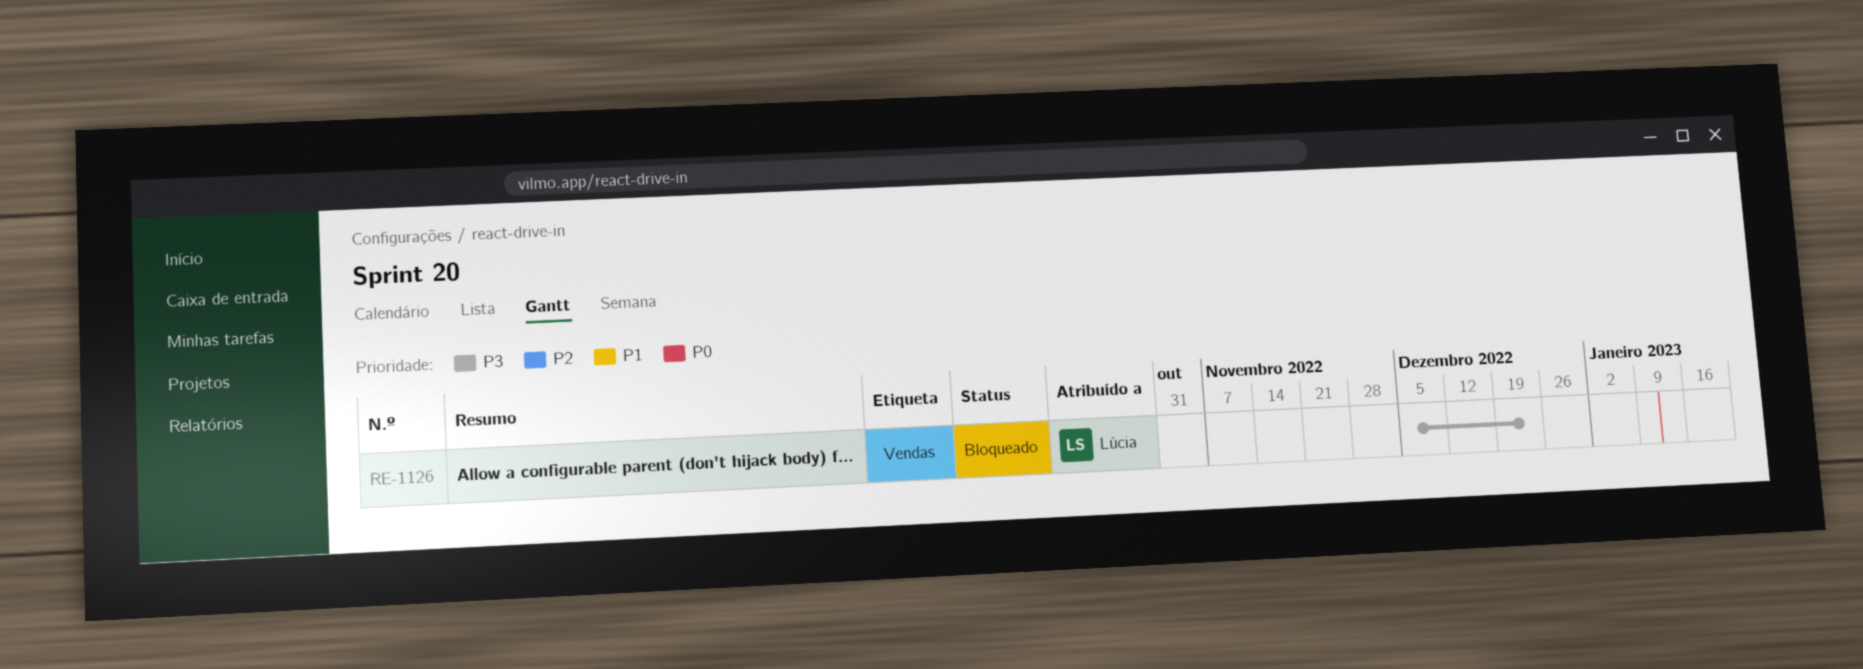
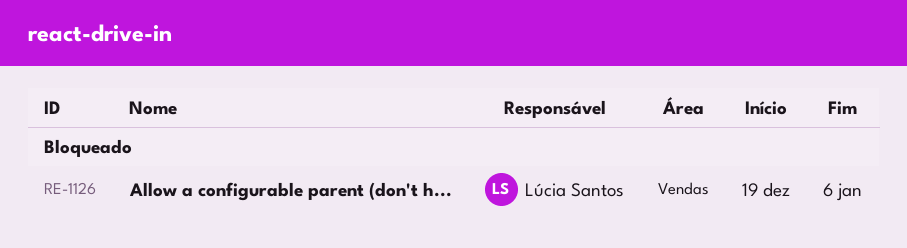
RE-1126, start: Dec 5 -> Dec 19
RE-1126, due: Dec 23 -> Jan 6

